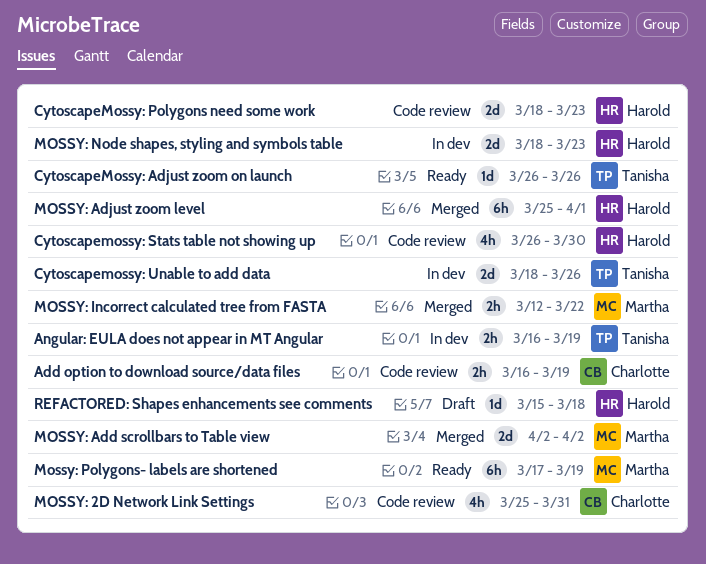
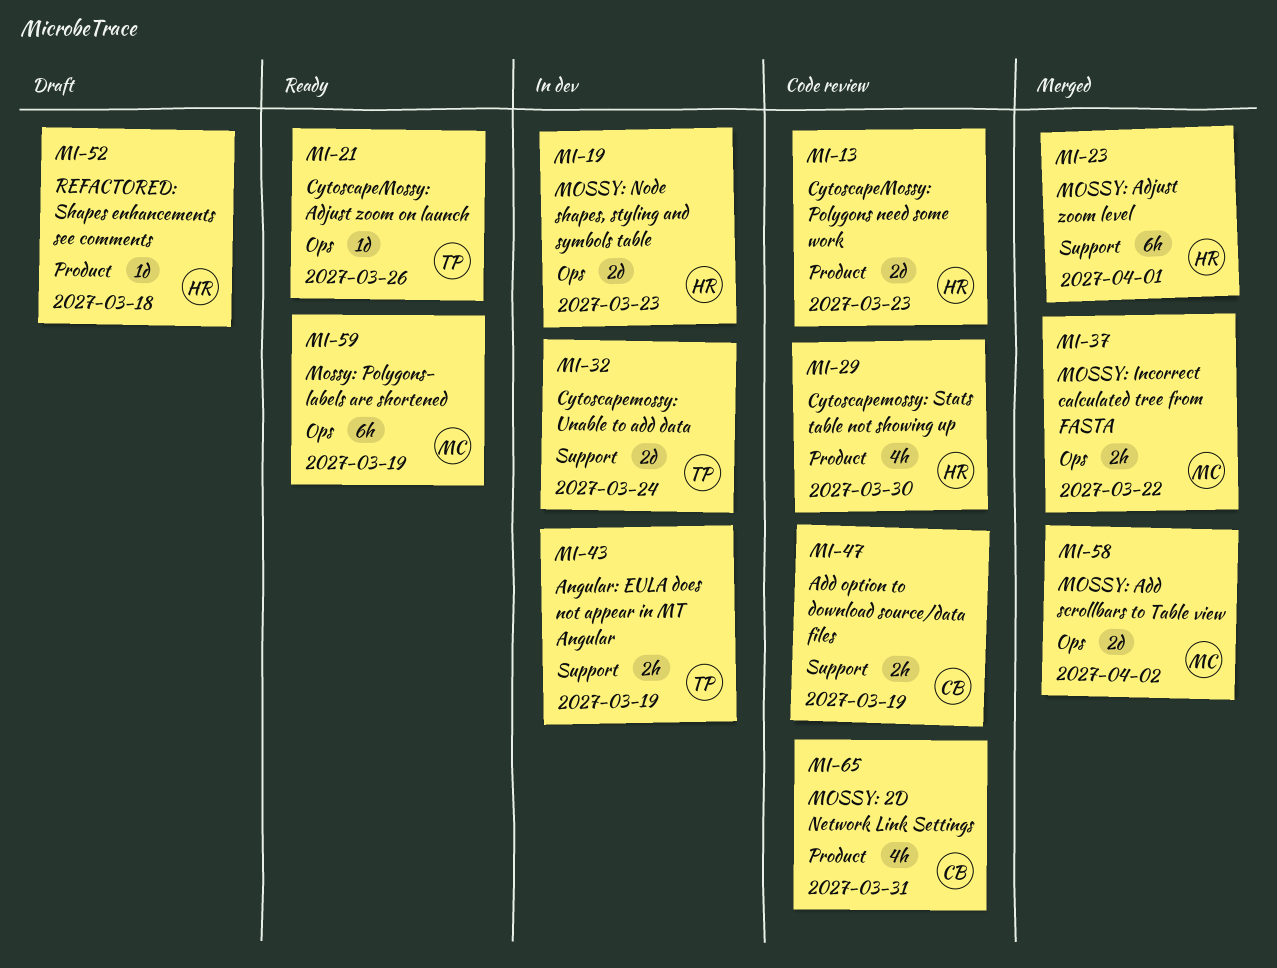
Cytoscapemossy: Unable to add data, due: Mar 26 -> Mar 24

